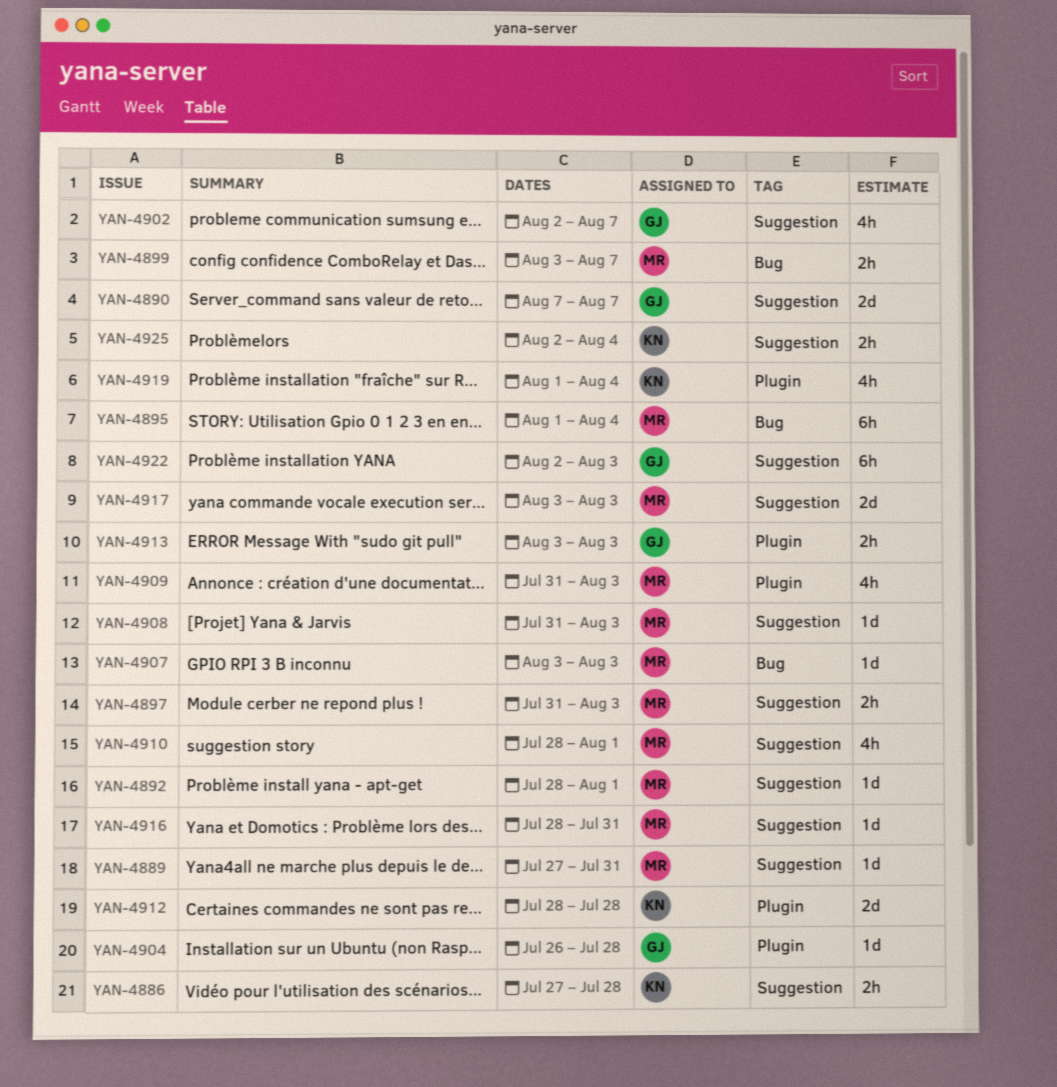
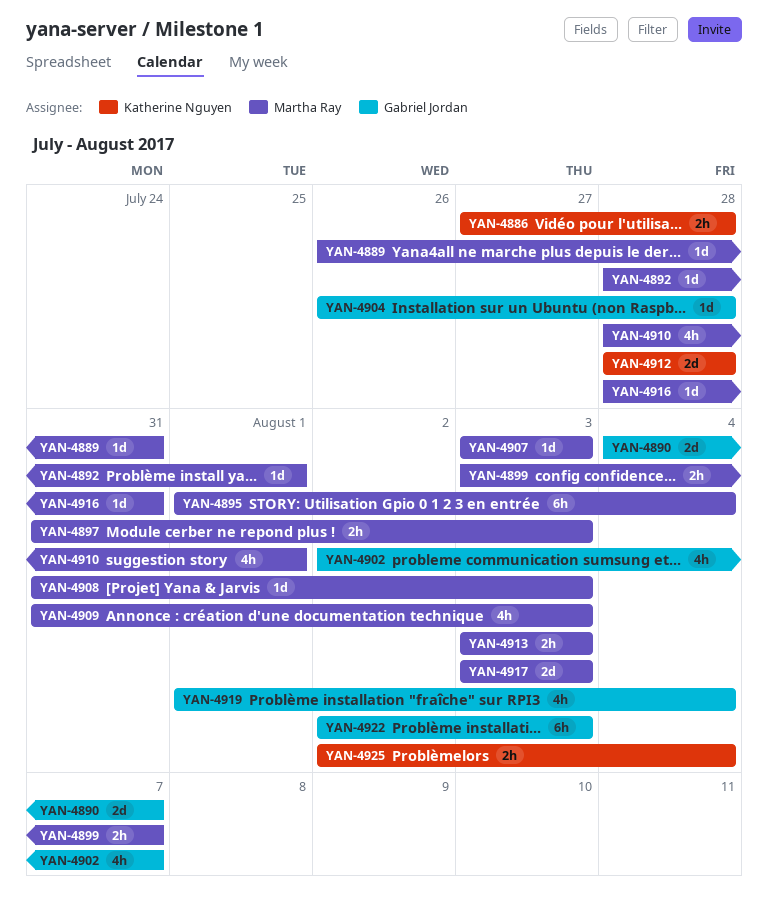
YAN-4889, start: Jul 27 -> Jul 26
YAN-4890, start: Aug 7 -> Aug 4
YAN-4913, owner: Gabriel Jordan -> Martha Ray
YAN-4919, owner: Katherine Nguyen -> Gabriel Jordan

